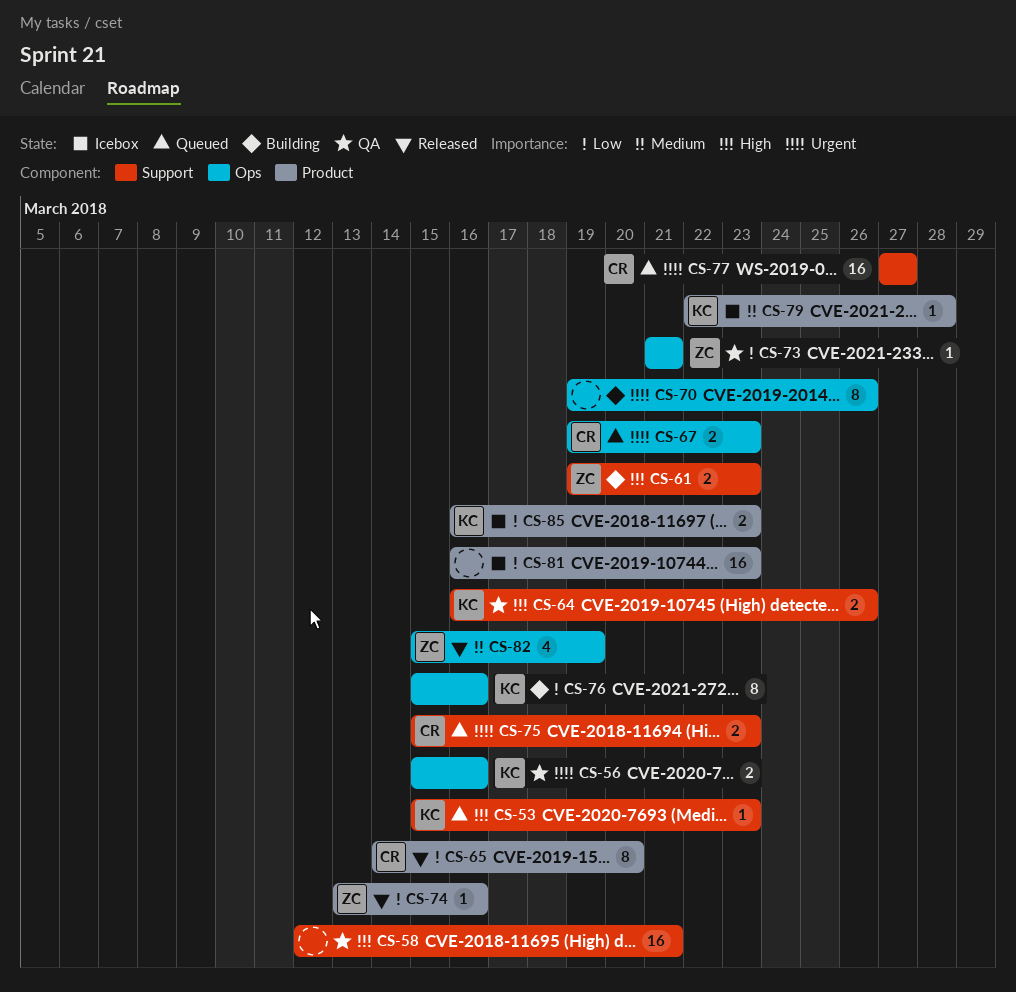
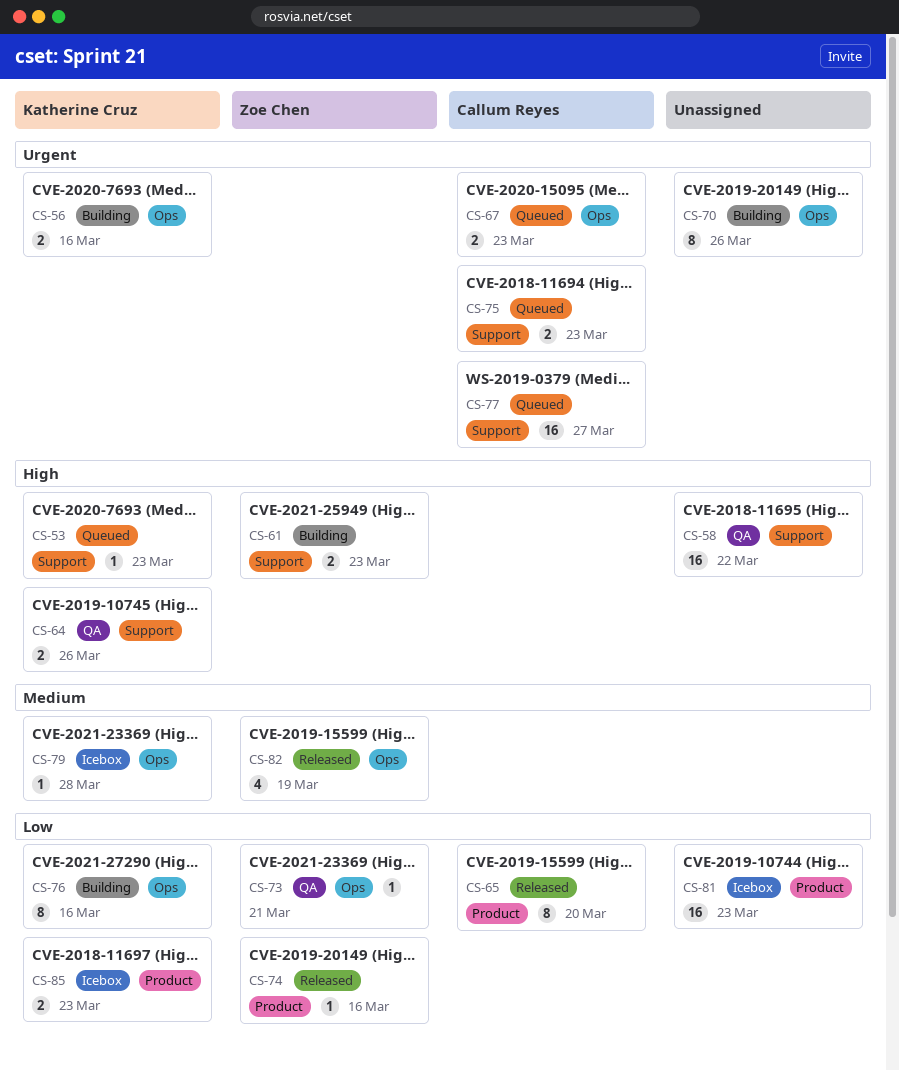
CS-56, status: QA -> Building
CS-58, due: Mar 21 -> Mar 22
CS-79, label: Product -> Ops

